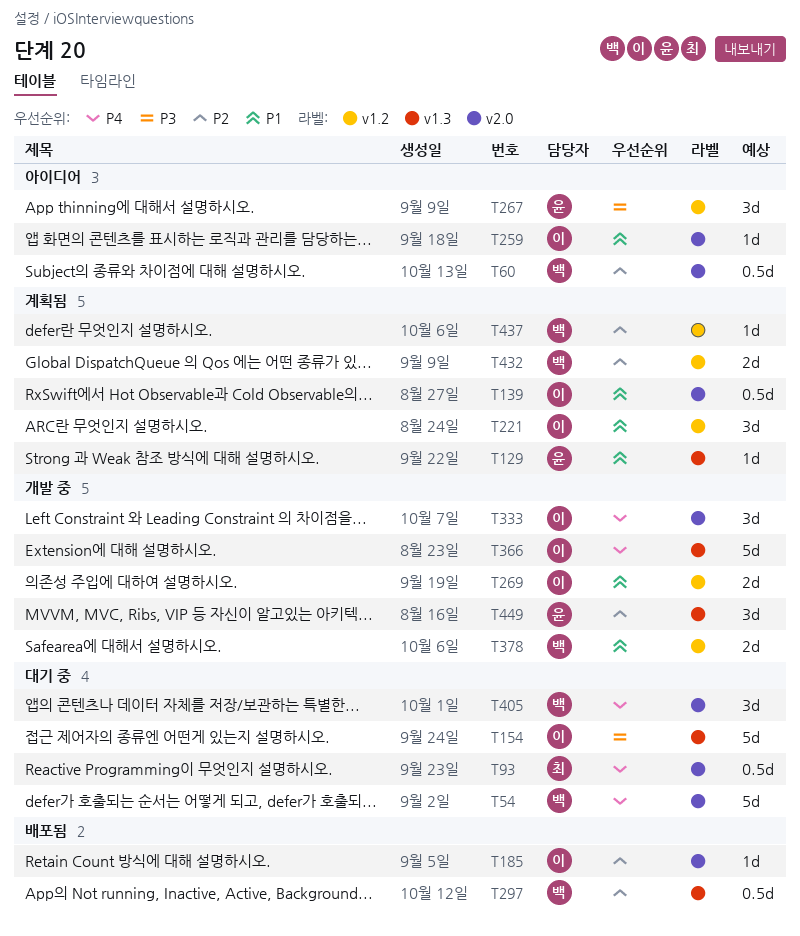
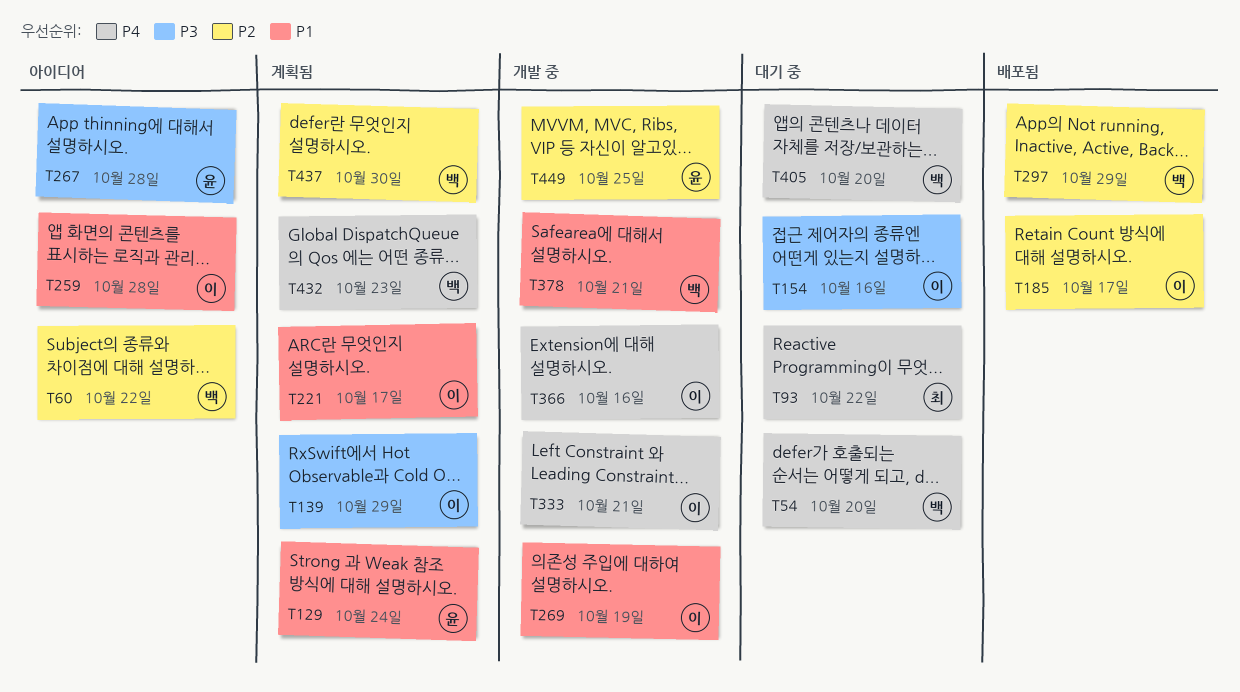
T139, priority: P1 -> P3
T432, priority: P2 -> P4

